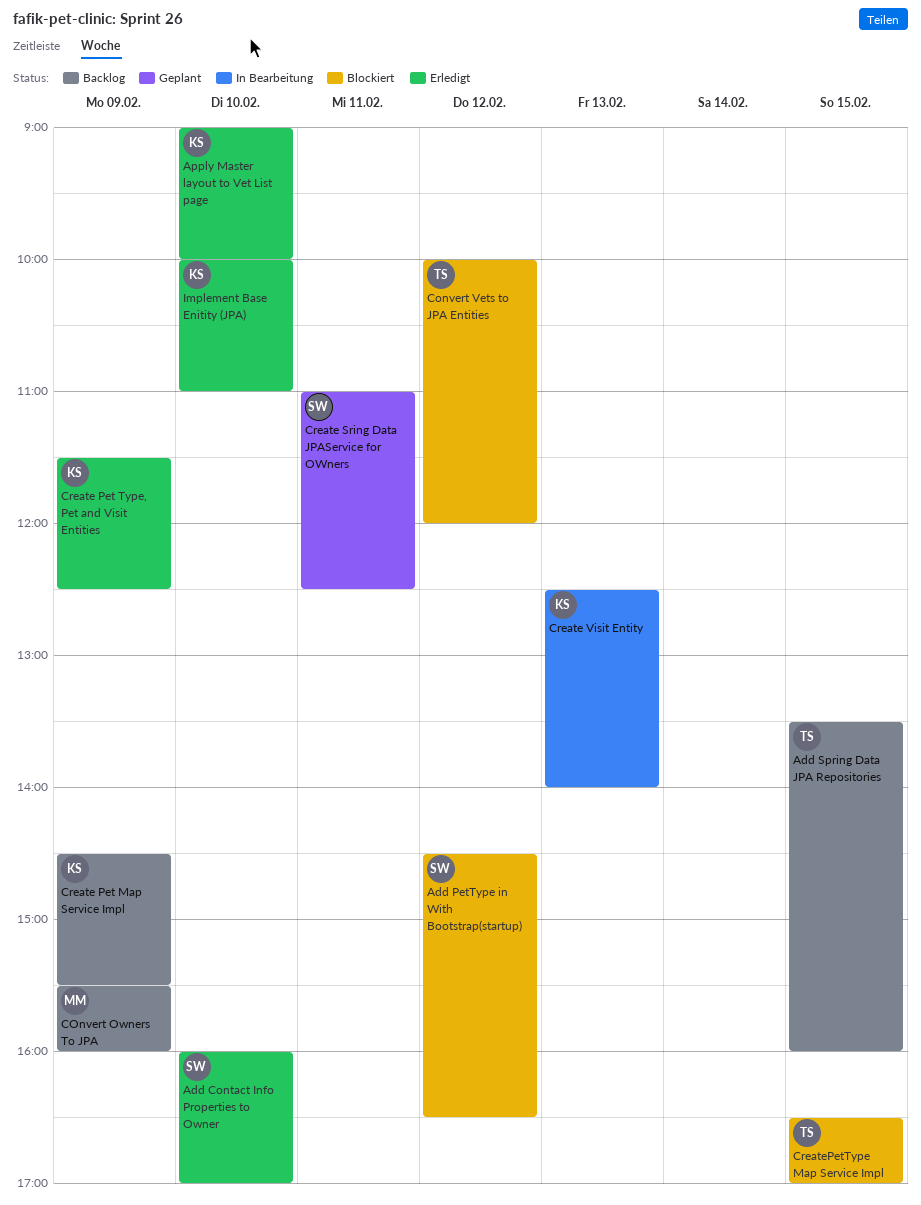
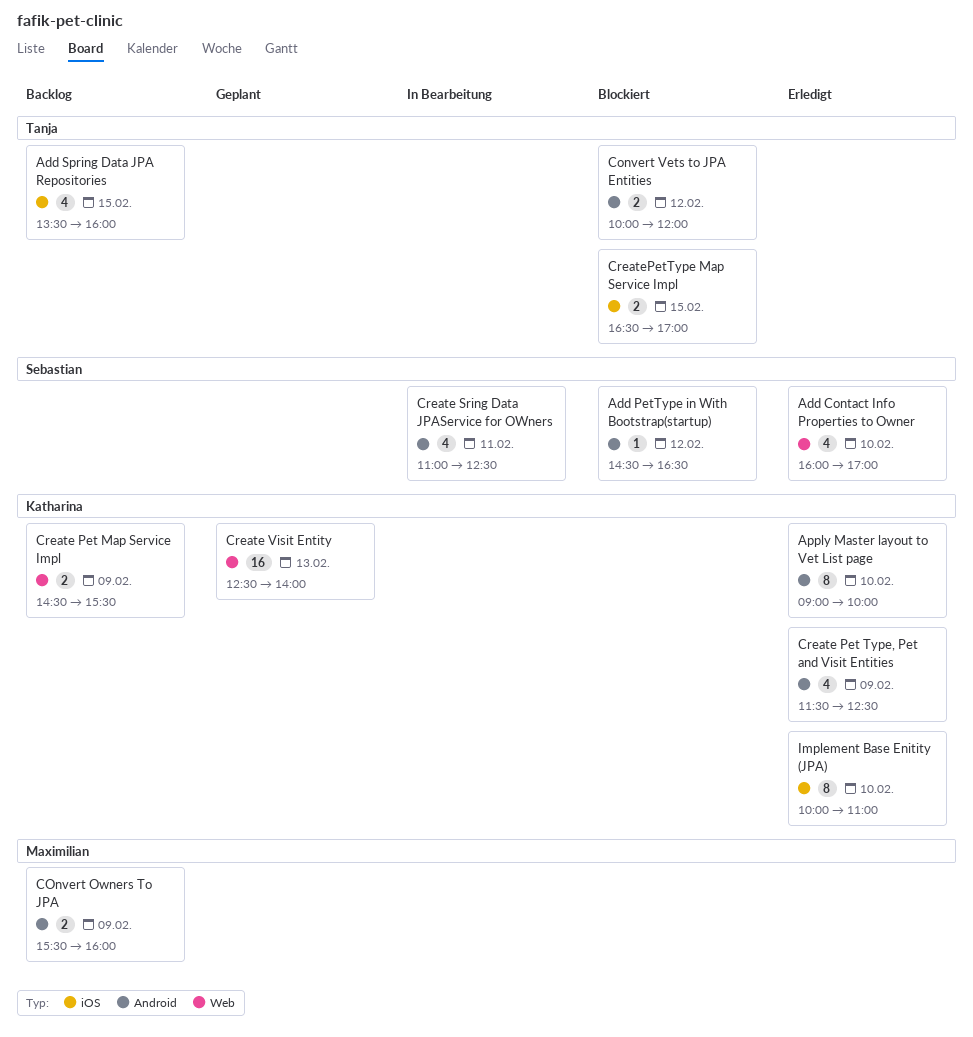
Create Sring Data JPAService for OWners, status: Geplant -> In Bearbeitung
Create Visit Entity, status: In Bearbeitung -> Geplant

